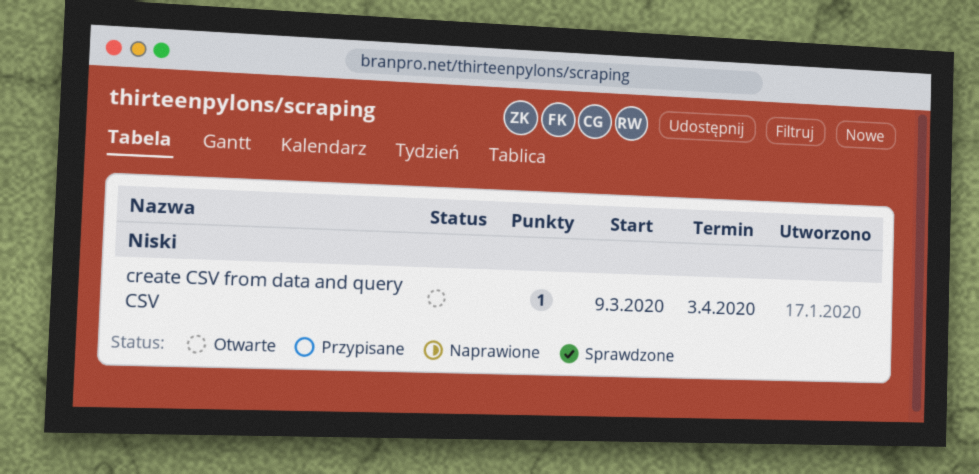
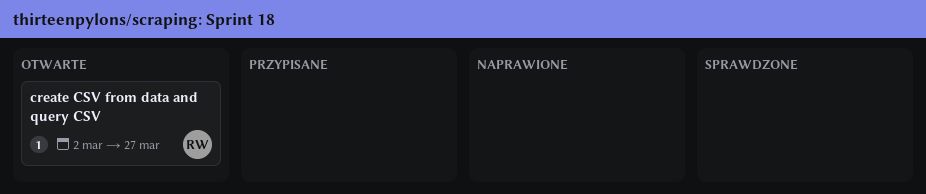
create CSV from data and query CSV, start: Mar 9 -> Mar 2
create CSV from data and query CSV, due: Apr 3 -> Mar 27

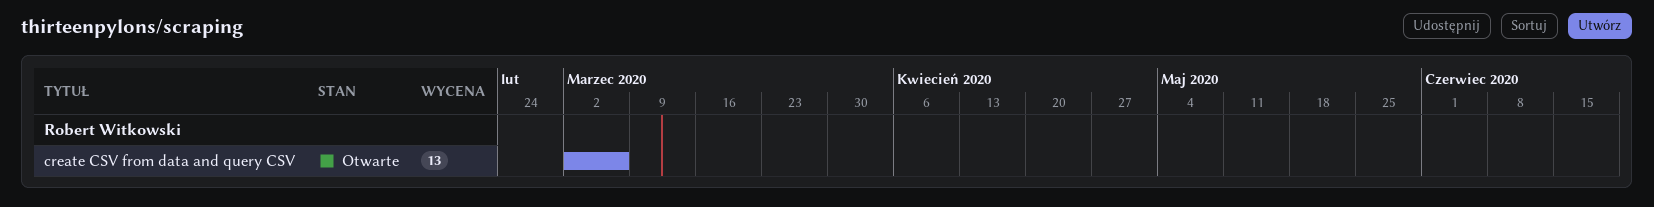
create CSV from data and query CSV, estimate: 1 -> 13
create CSV from data and query CSV, due: Mar 27 -> Mar 6

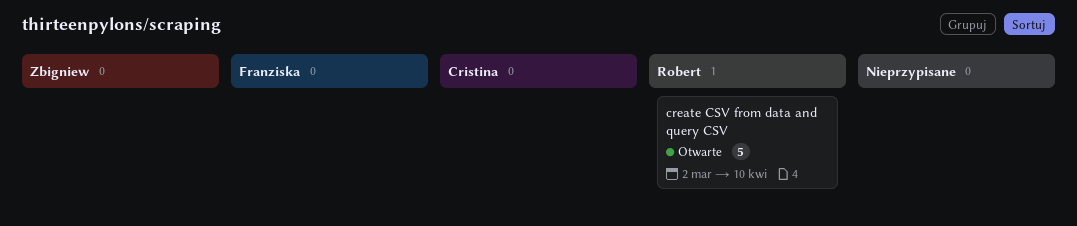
create CSV from data and query CSV, estimate: 13 -> 5
create CSV from data and query CSV, due: Mar 6 -> Apr 10

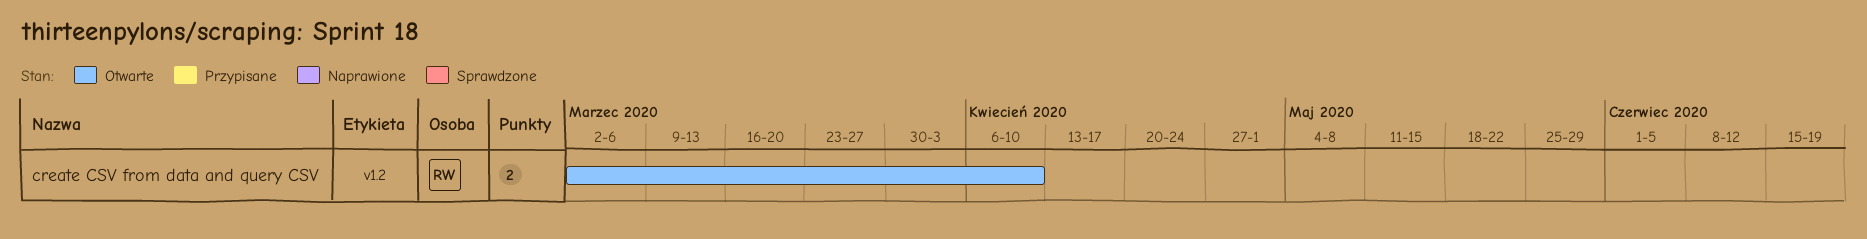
create CSV from data and query CSV, estimate: 5 -> 2

